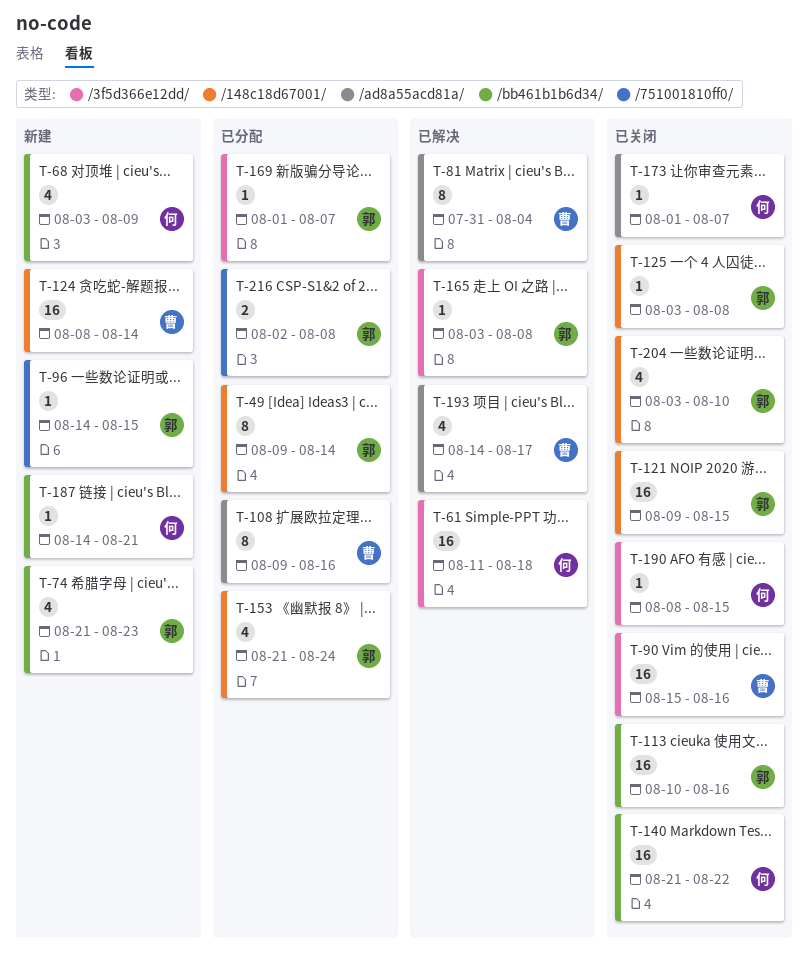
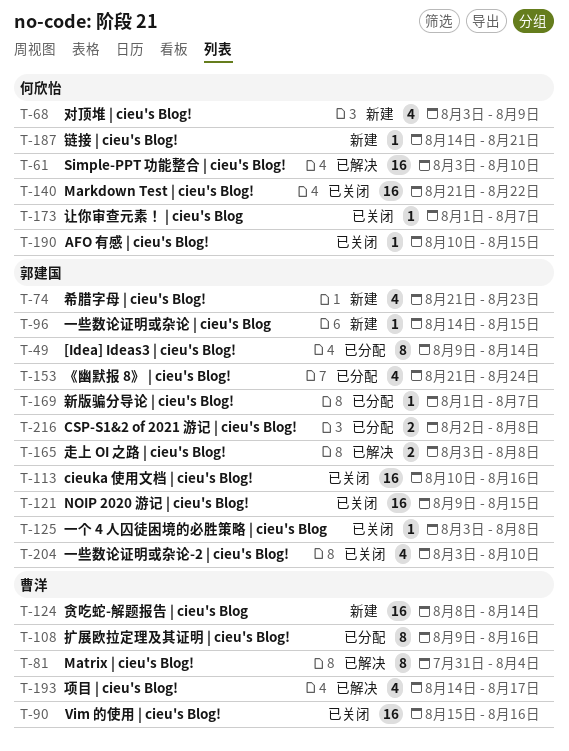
T-61, start: Aug 11 -> Aug 3
T-61, due: Aug 18 -> Aug 10
T-165, estimate: 1 -> 2
T-190, start: Aug 8 -> Aug 10

